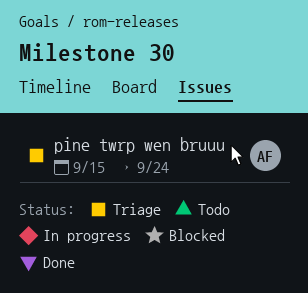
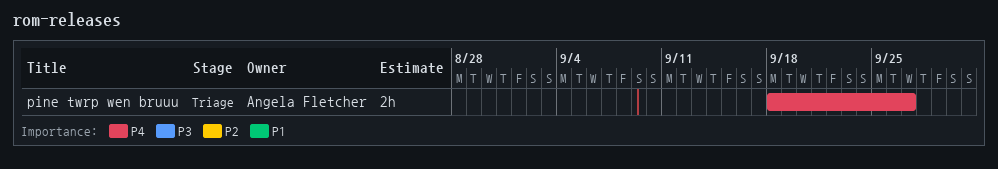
pine twrp wen bruuu, start: Sep 15 -> Sep 18
pine twrp wen bruuu, due: Sep 24 -> Sep 27

